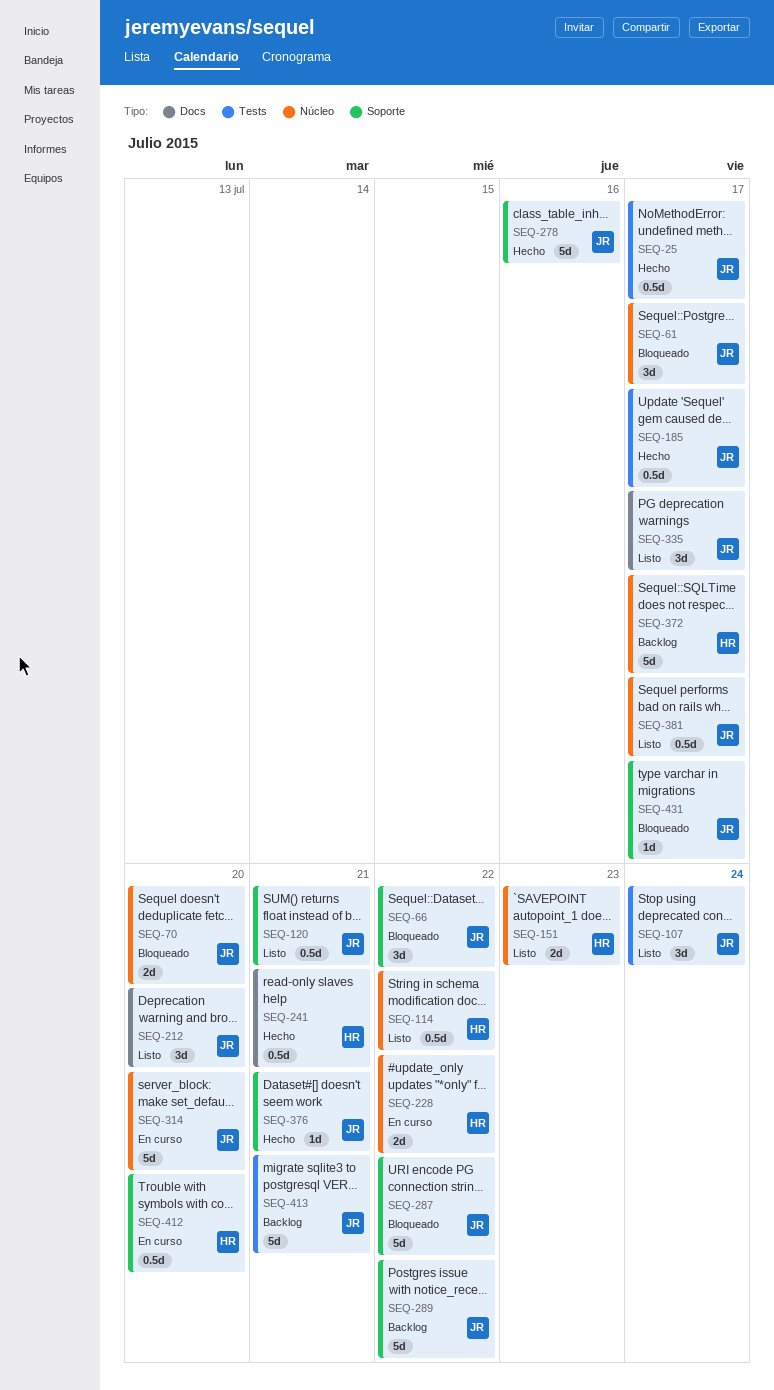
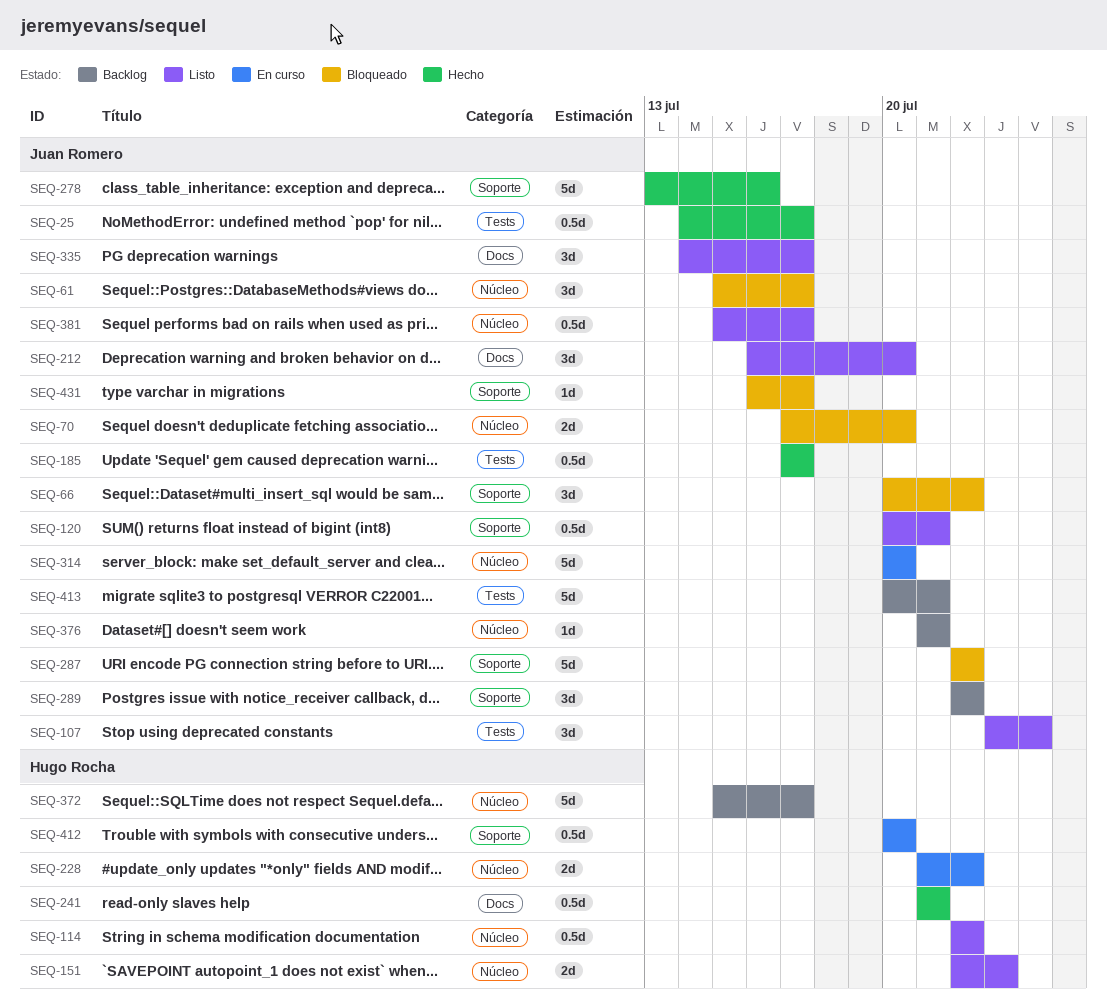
SEQ-289, estimate: 5d -> 3d
SEQ-376, status: Hecho -> Backlog
SEQ-376, label: Soporte -> Núcleo

